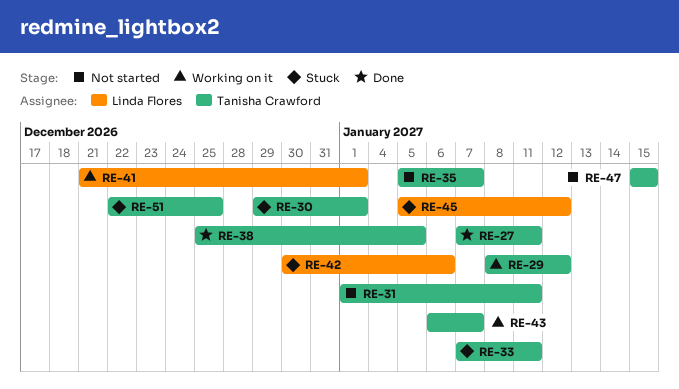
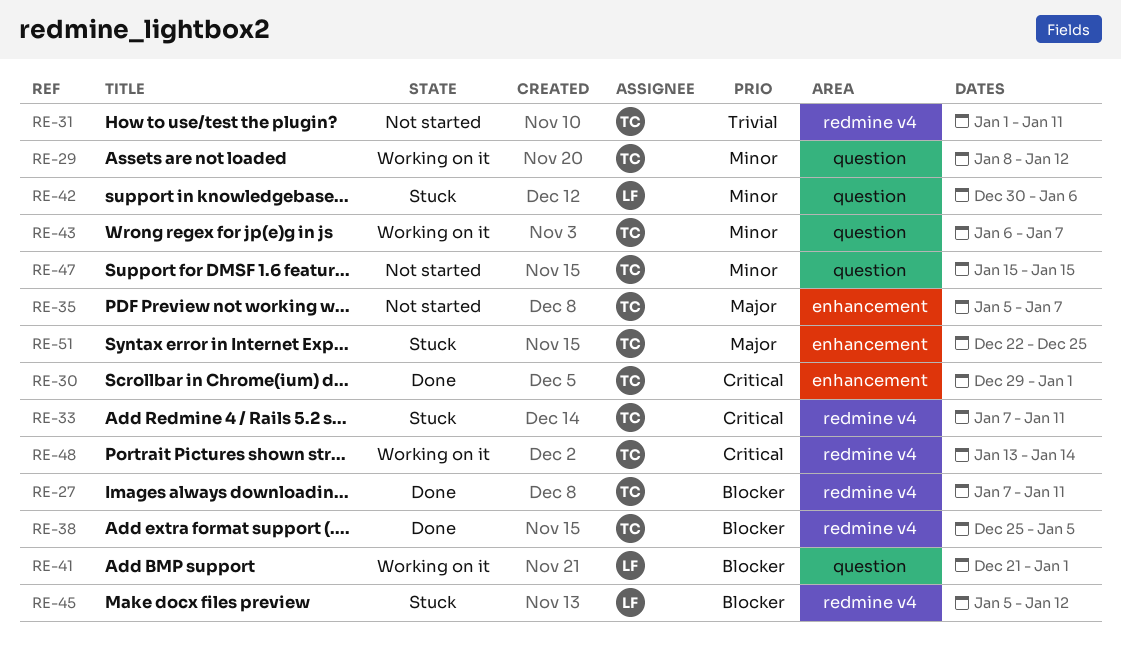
RE-30, status: Stuck -> Done
RE-48: none -> present

